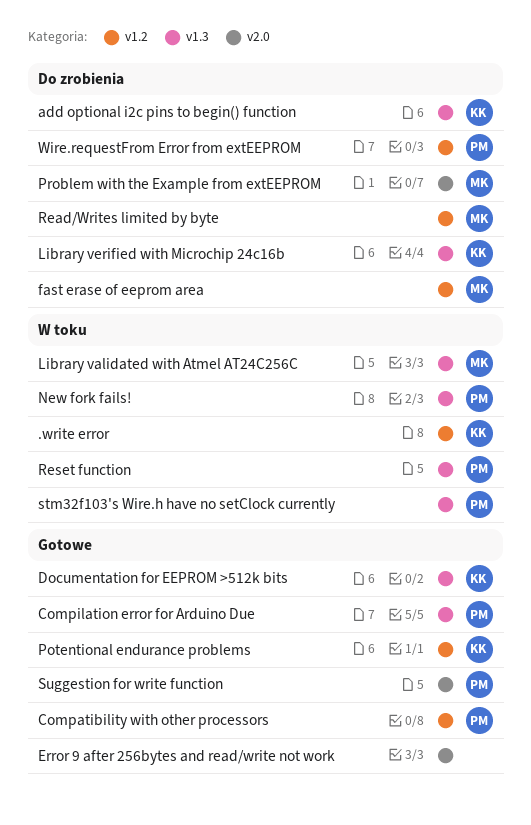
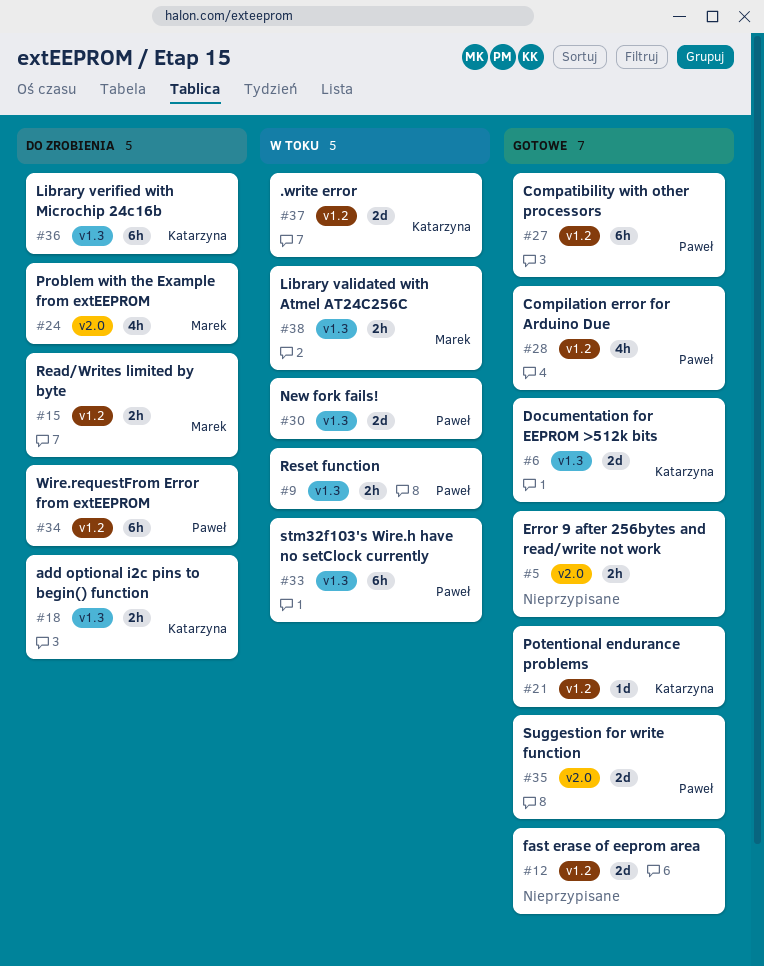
Compilation error for Arduino Due, label: v1.3 -> v1.2
fast erase of eeprom area, status: Do zrobienia -> Gotowe
fast erase of eeprom area, owner: Marek -> none

